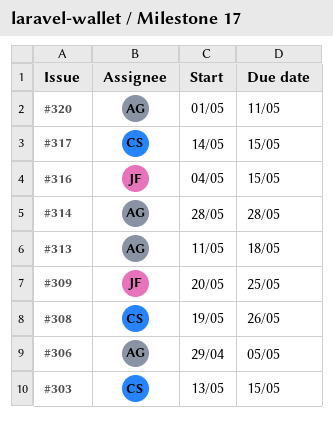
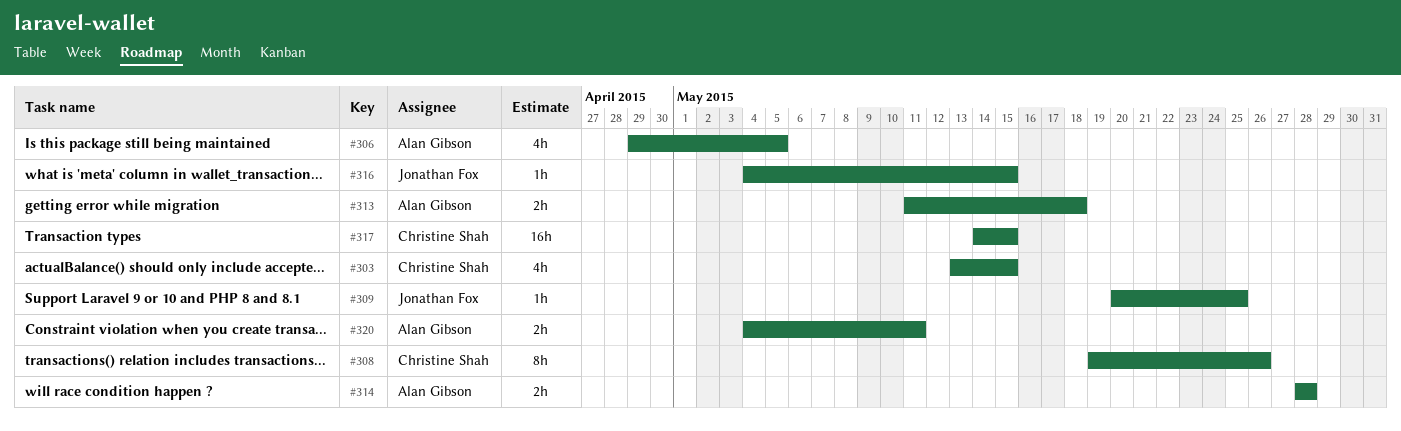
#320, start: May 1 -> May 4

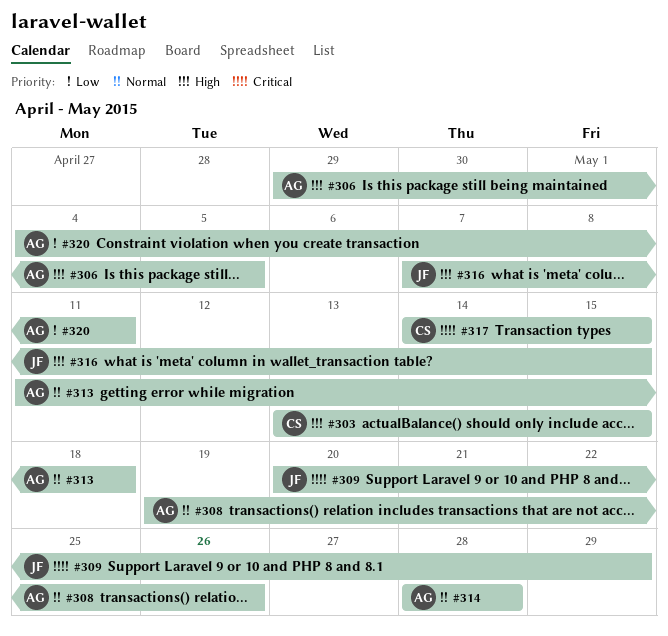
#308, owner: Christine Shah -> Alan Gibson
#309, due: May 25 -> May 29
#316, start: May 4 -> May 7

